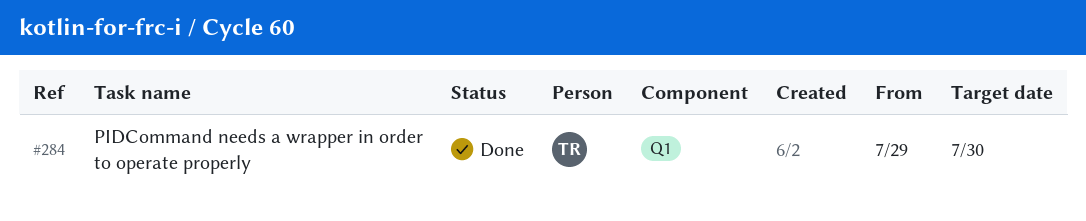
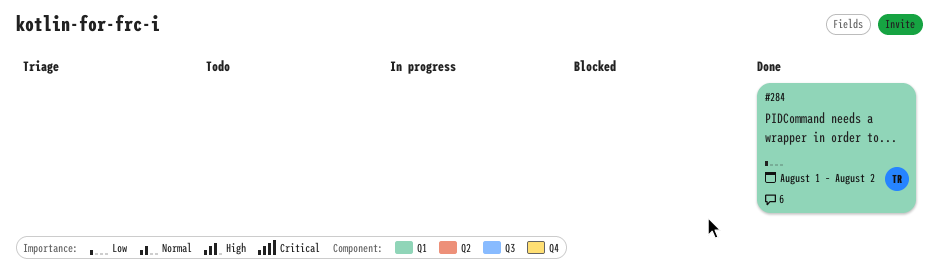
#284, start: Jul 29 -> Aug 1
#284, due: Jul 30 -> Aug 2

